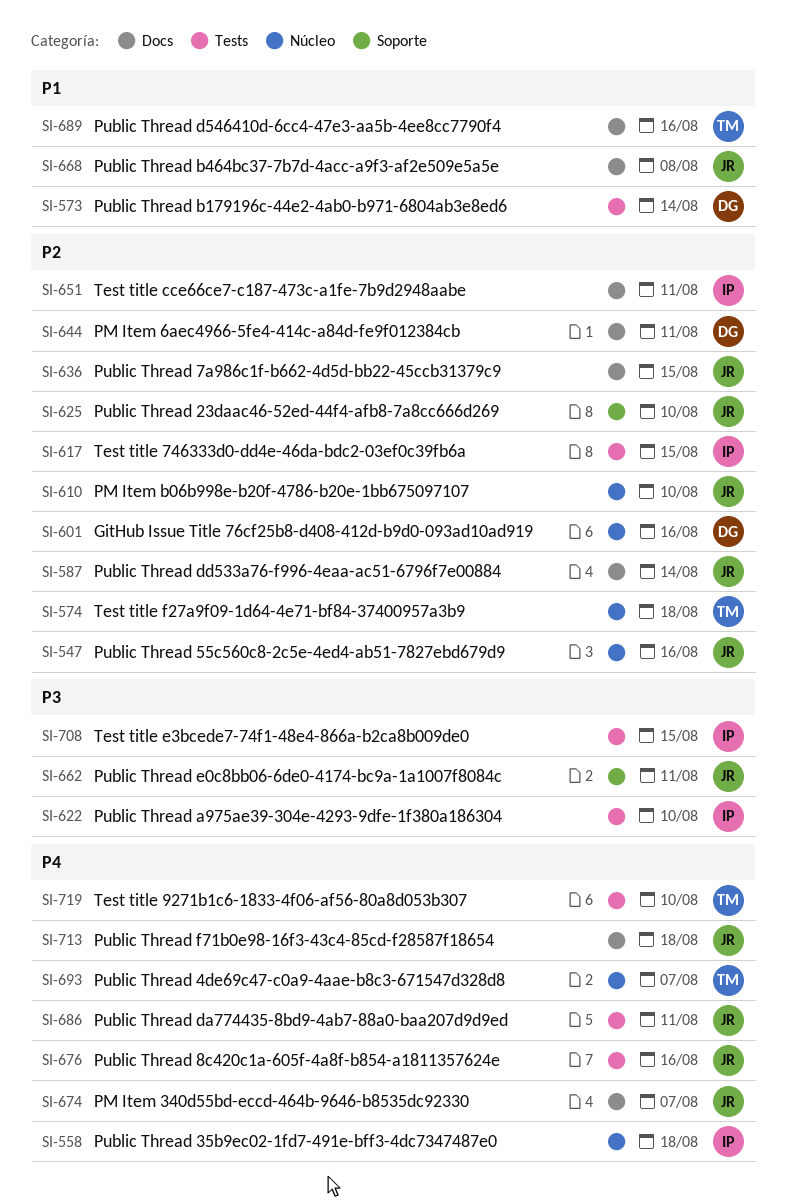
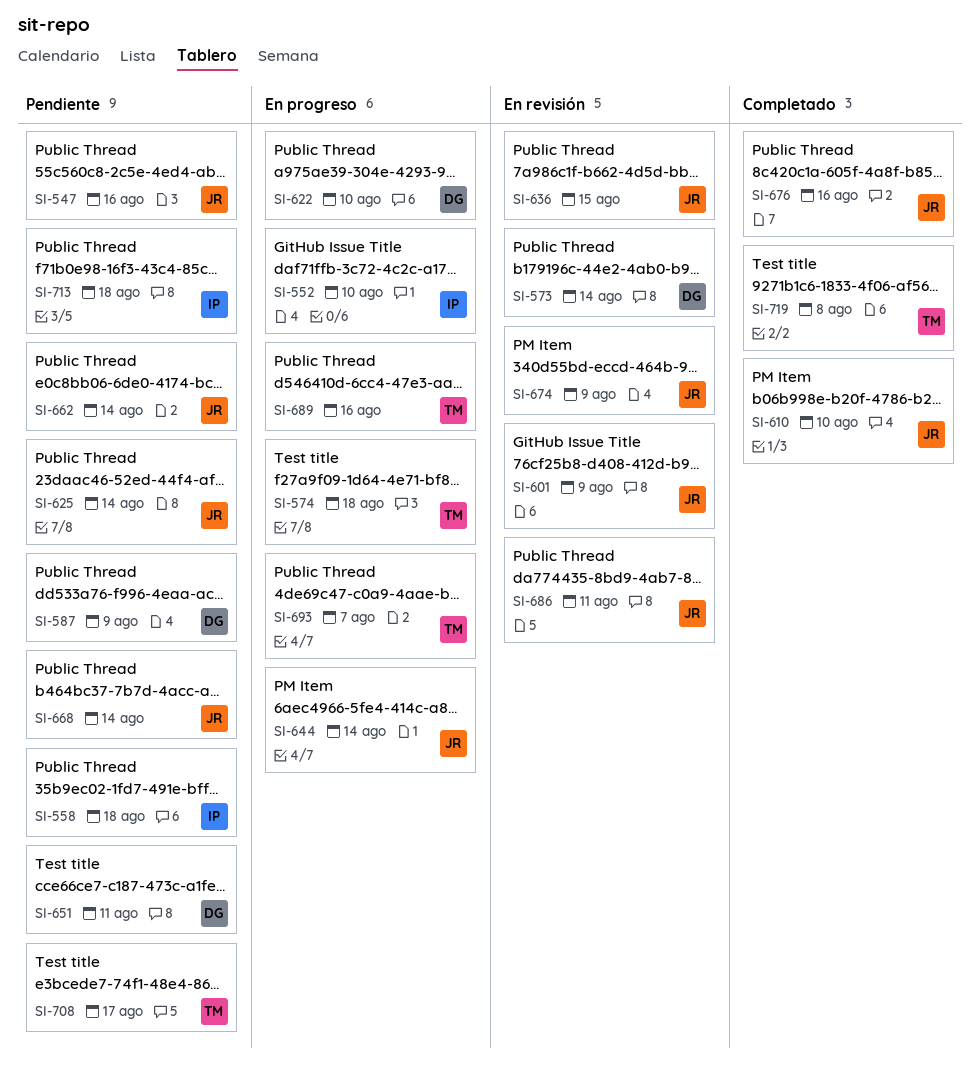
SI-552: none -> present
SI-587, owner: JR -> DG
SI-587, due: Aug 14 -> Aug 9
SI-601, owner: DG -> JR
SI-601, due: Aug 16 -> Aug 9
SI-617: present -> none
SI-622, owner: IP -> DG
SI-625, due: Aug 10 -> Aug 14
SI-644, owner: DG -> JR
SI-644, due: Aug 11 -> Aug 14
SI-651, owner: IP -> DG
SI-662, due: Aug 11 -> Aug 14
SI-668, due: Aug 8 -> Aug 14
SI-674, due: Aug 7 -> Aug 9
SI-708, owner: IP -> TM
SI-708, due: Aug 15 -> Aug 17
SI-713, owner: JR -> IP
SI-719, due: Aug 10 -> Aug 8

